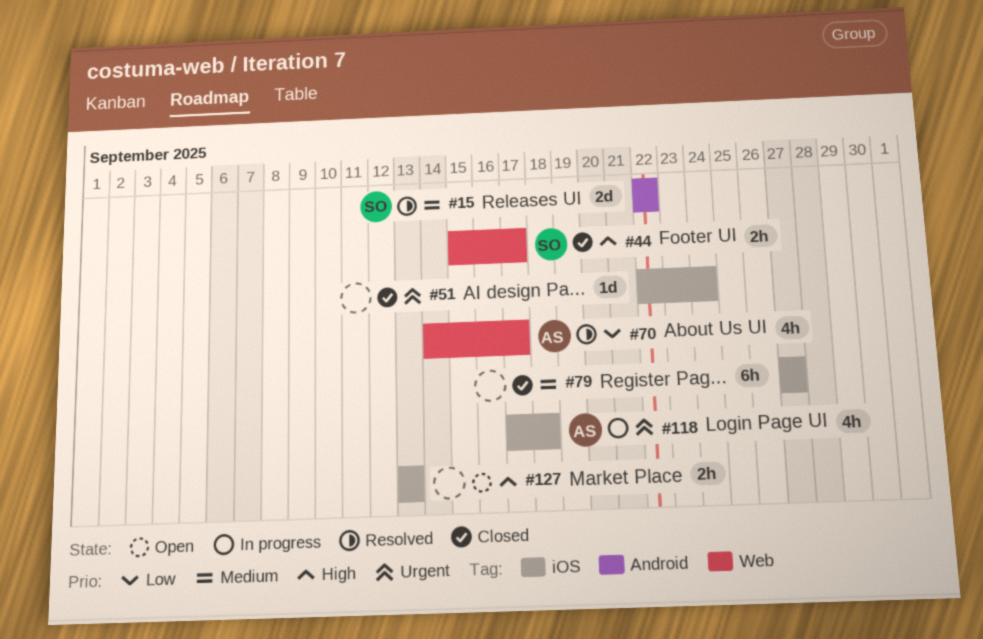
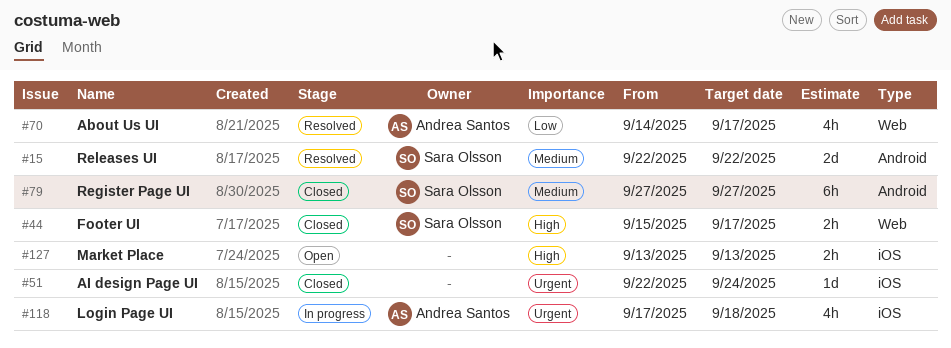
#79, owner: none -> Sara Olsson
#79, label: iOS -> Android

